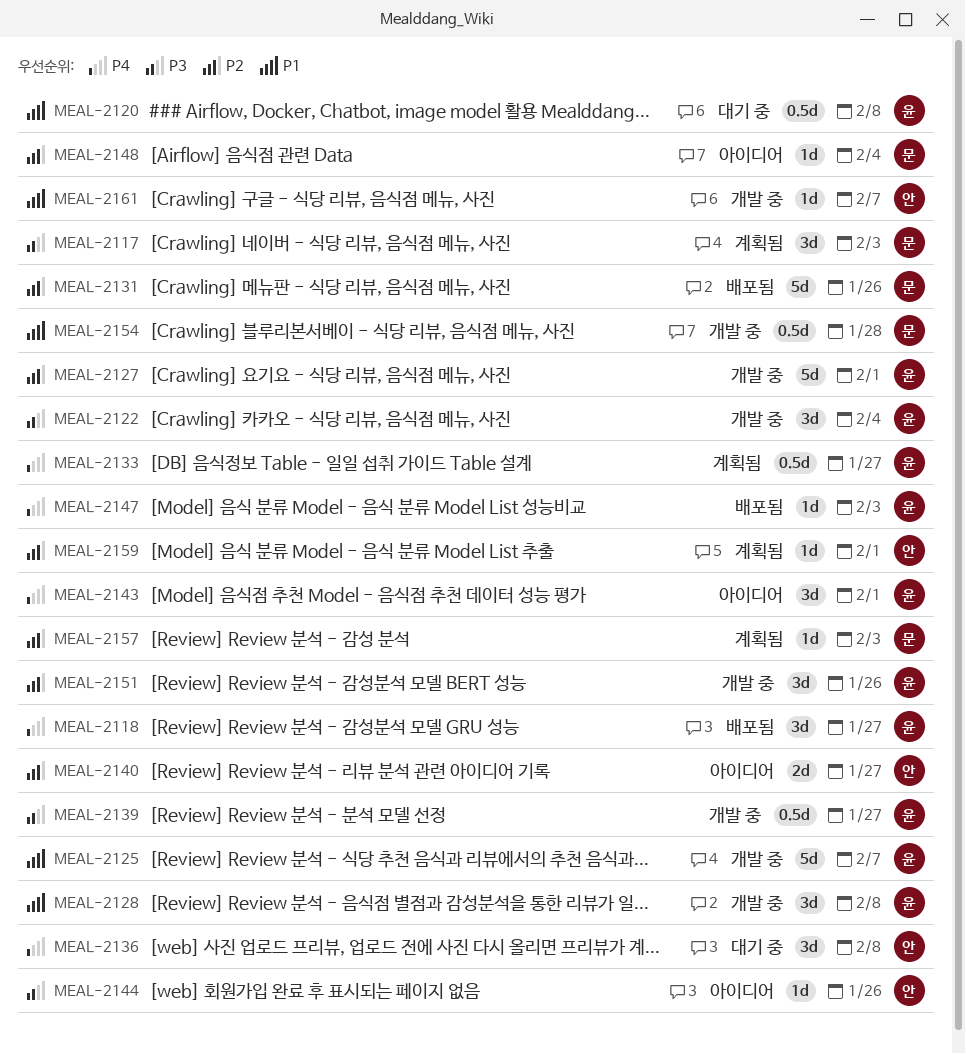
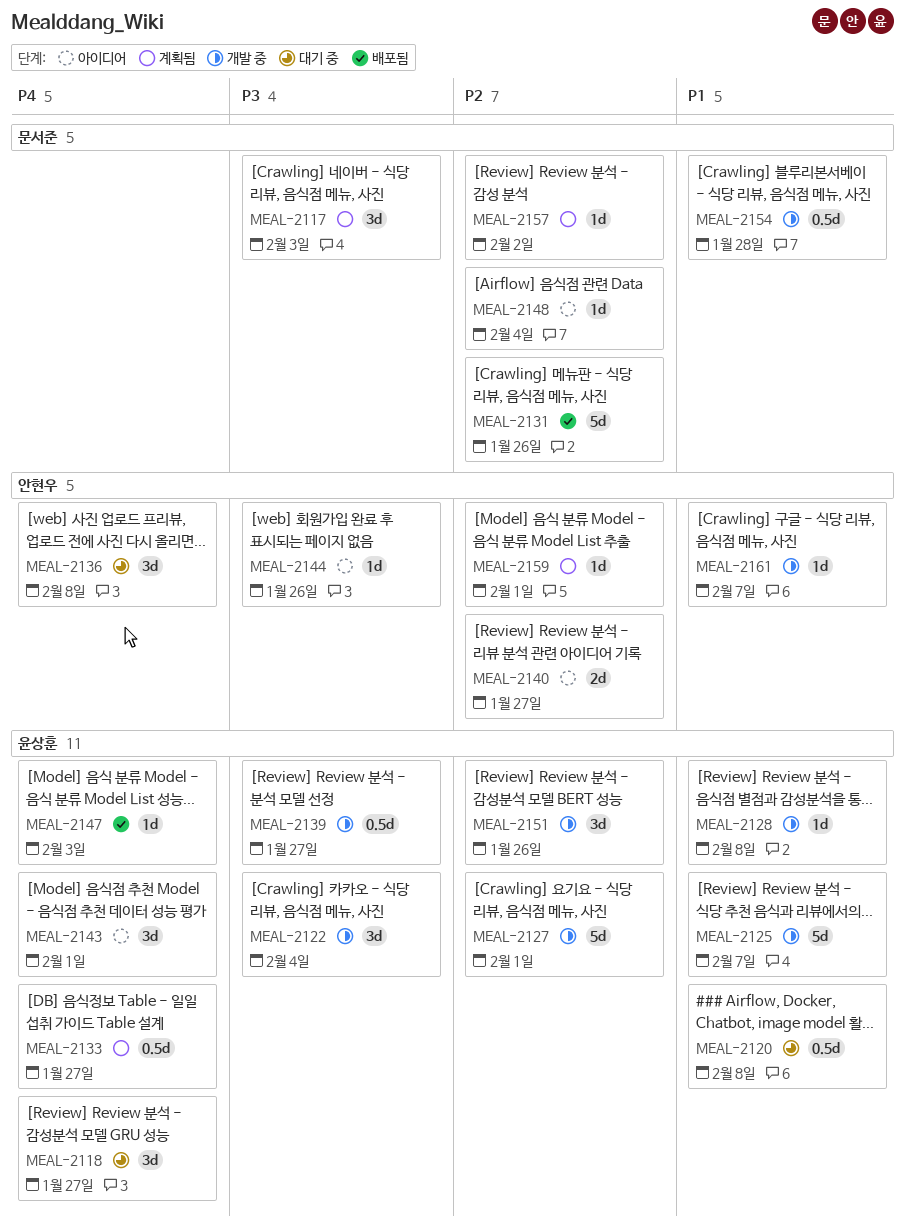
MEAL-2118, status: 배포됨 -> 대기 중
MEAL-2128, estimate: 3d -> 1d
MEAL-2157, due: Feb 3 -> Feb 2

